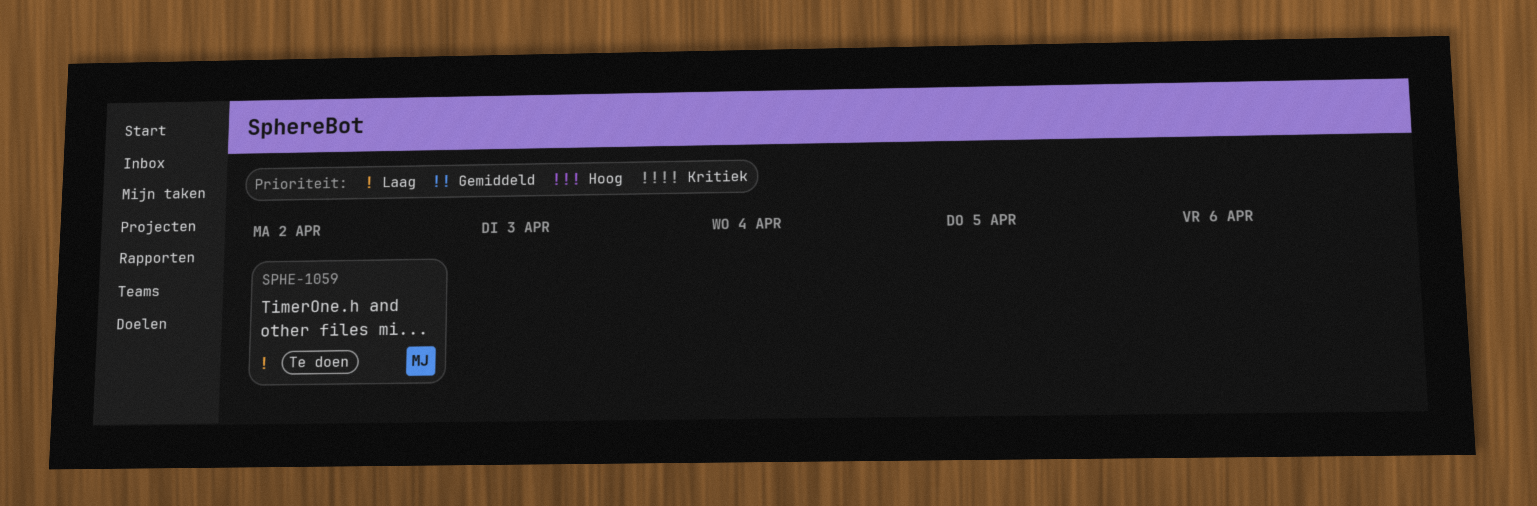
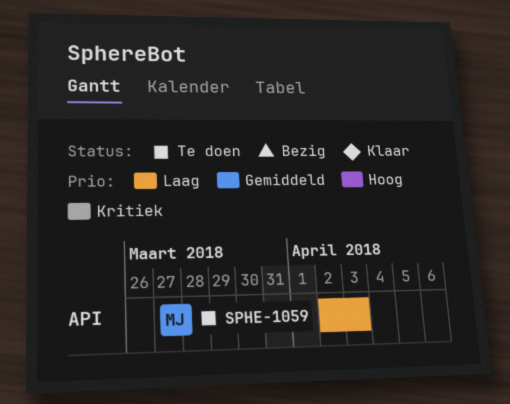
SPHE-1059, due: Apr 2 -> Apr 3

